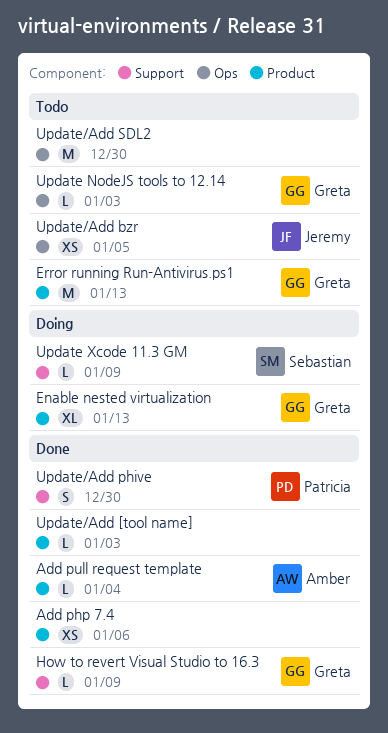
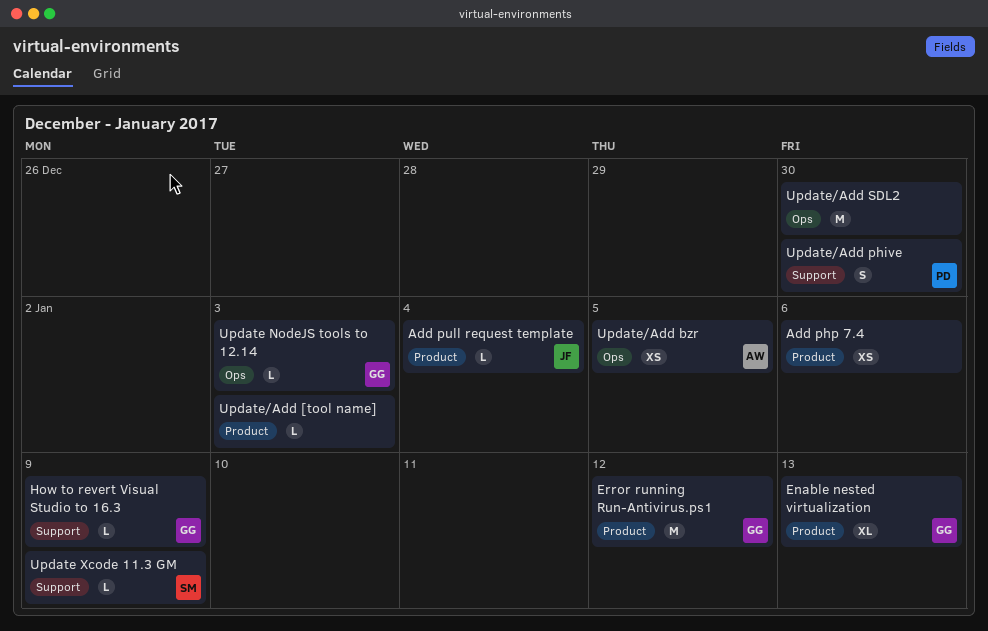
Add pull request template, owner: Amber -> Jeremy
Error running Run-Antivirus.ps1, due: Jan 13 -> Jan 12
Update/Add bzr, owner: Jeremy -> Amber

